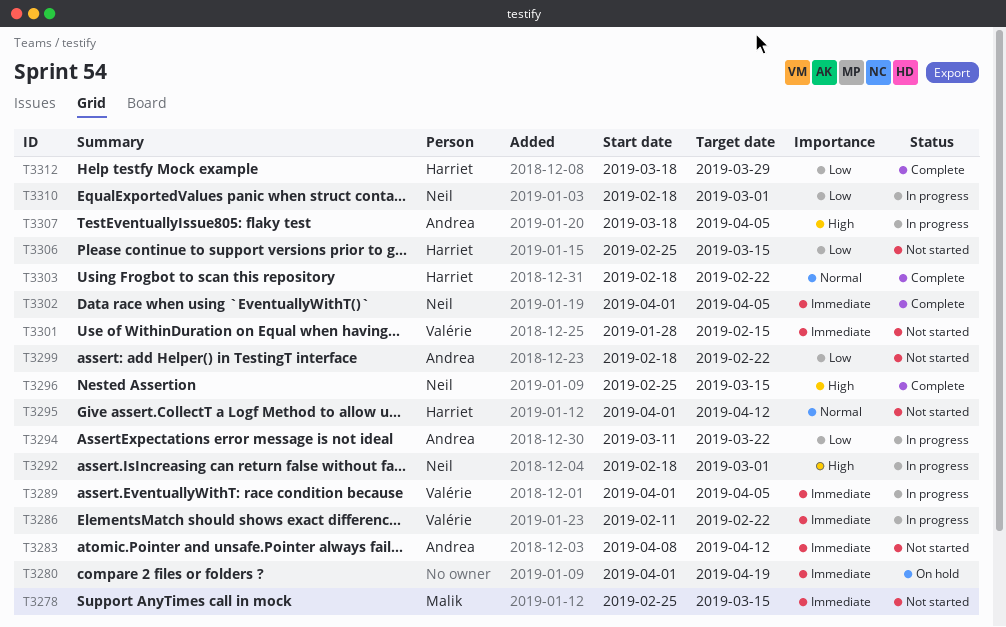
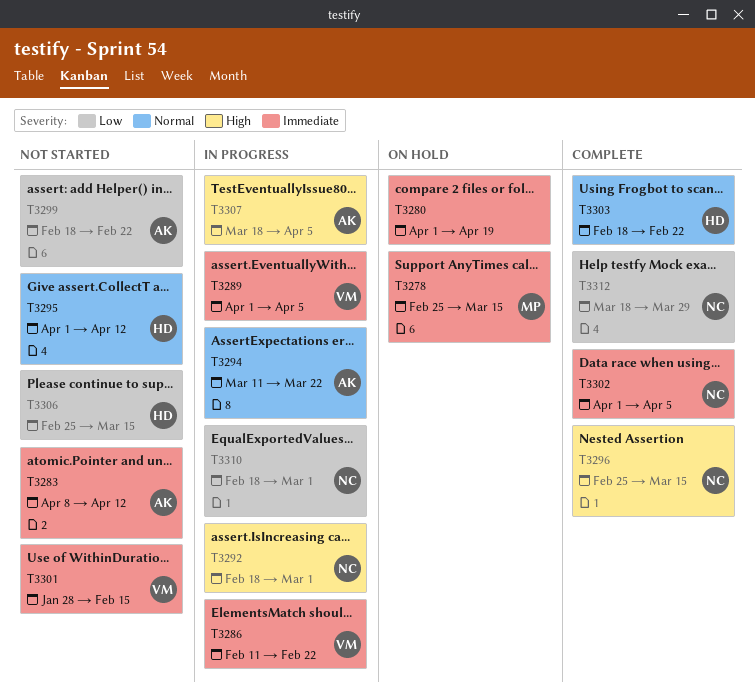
T3278, status: Not started -> On hold
T3294, priority: Low -> Normal
T3312, owner: Harriet -> Neil

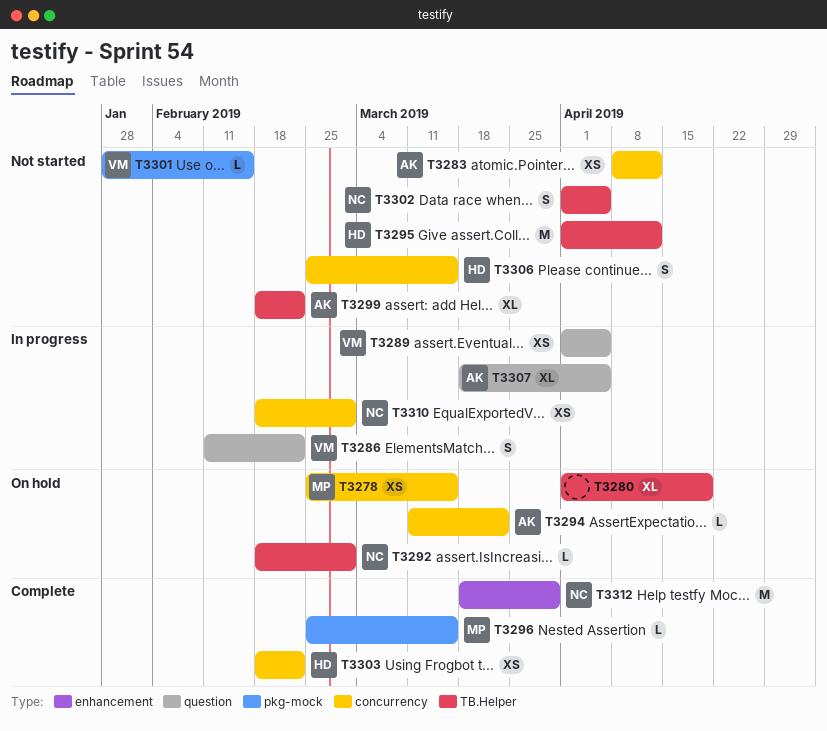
T3292, status: In progress -> On hold
T3294, status: In progress -> On hold
T3296, owner: NC -> MP
T3302, status: Complete -> Not started

